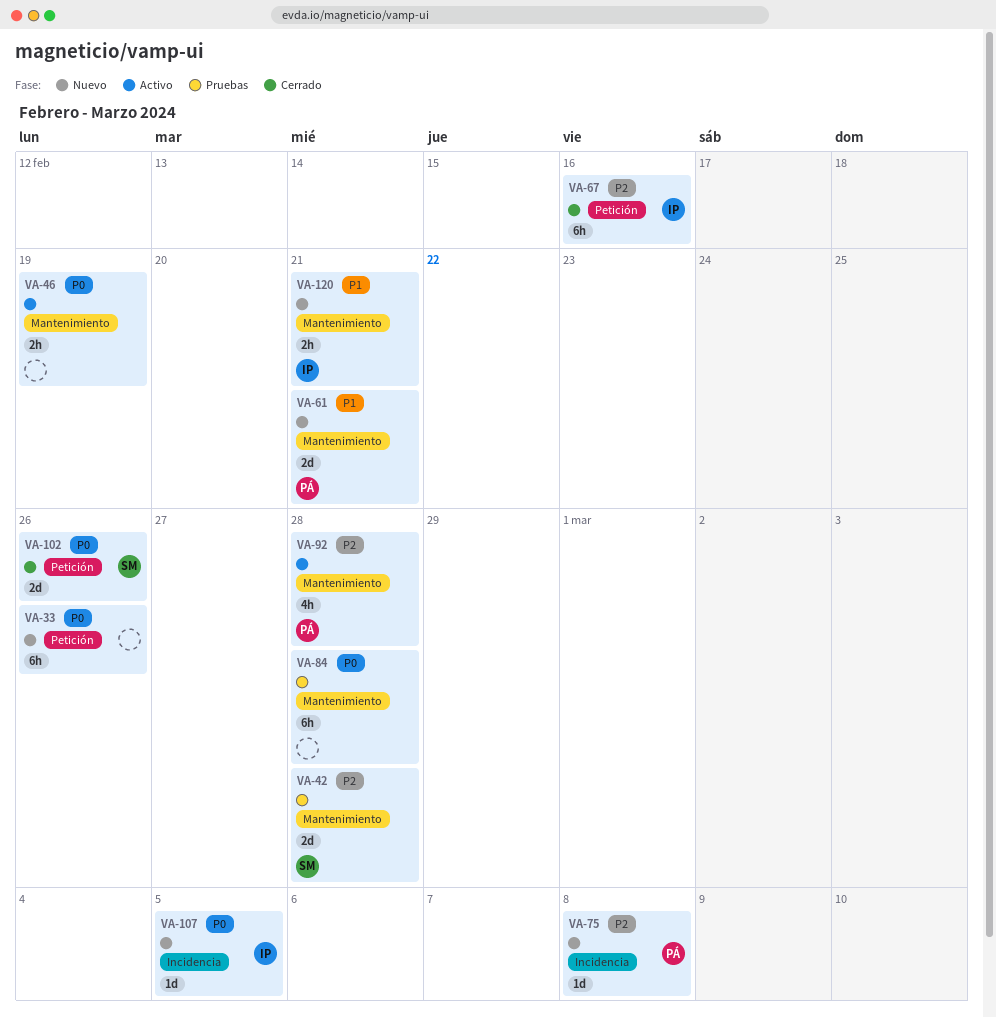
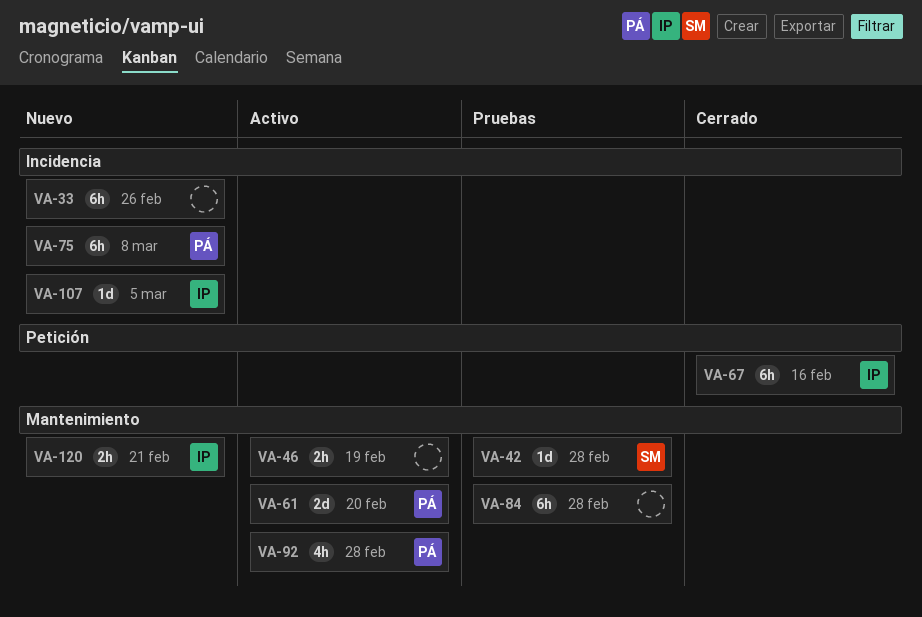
VA-33, label: Petición -> Incidencia
VA-42, estimate: 2d -> 1d
VA-61, status: Nuevo -> Activo
VA-61, due: Feb 21 -> Feb 20
VA-75, estimate: 1d -> 6h
VA-102: present -> none

